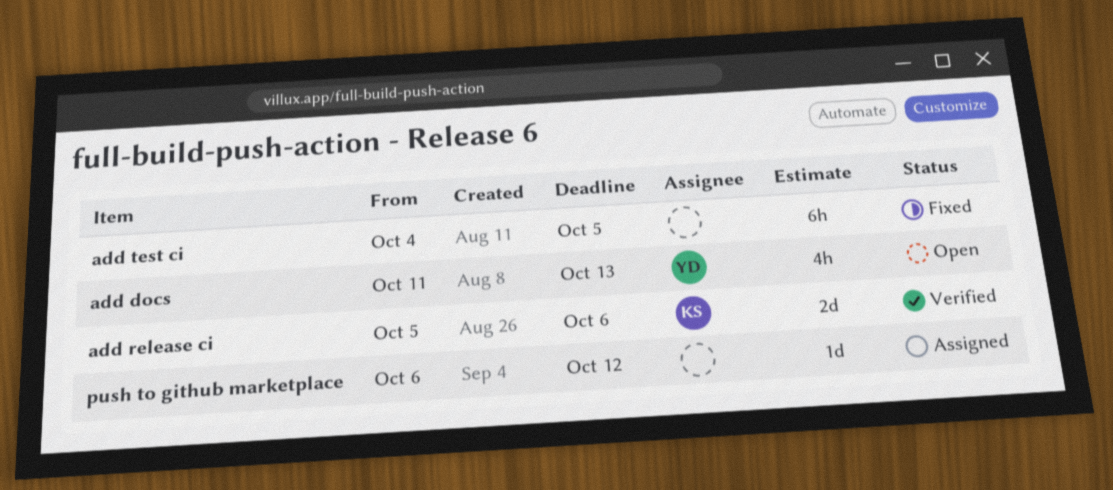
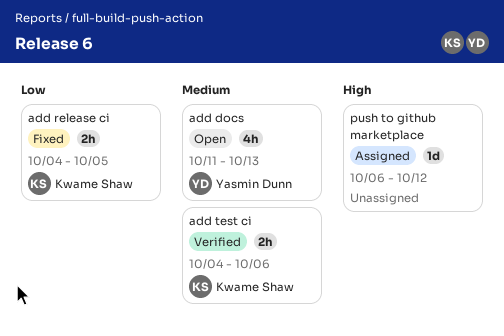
add release ci, status: Verified -> Fixed
add release ci, estimate: 2d -> 2h
add release ci, start: Oct 5 -> Oct 4
add release ci, due: Oct 6 -> Oct 5
add test ci, status: Fixed -> Verified
add test ci, owner: none -> Kwame Shaw
add test ci, estimate: 6h -> 2h
add test ci, due: Oct 5 -> Oct 6

